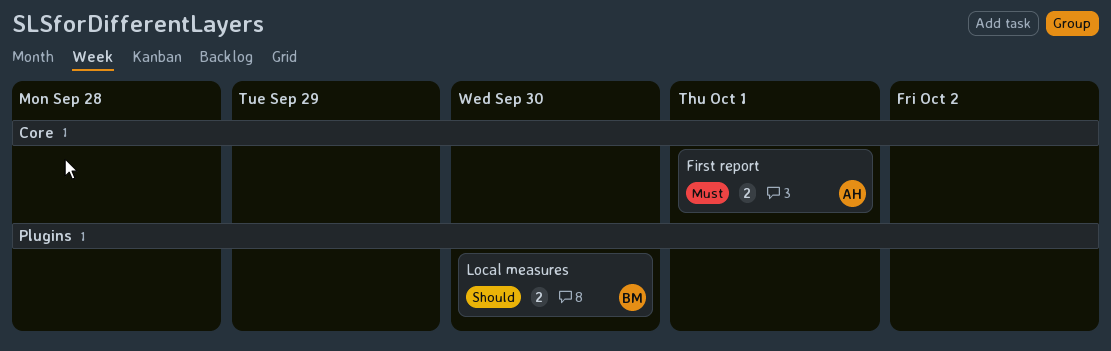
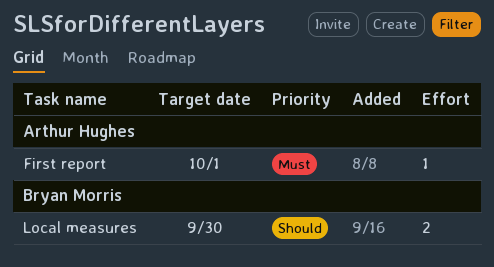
First report, estimate: 2 -> 1

